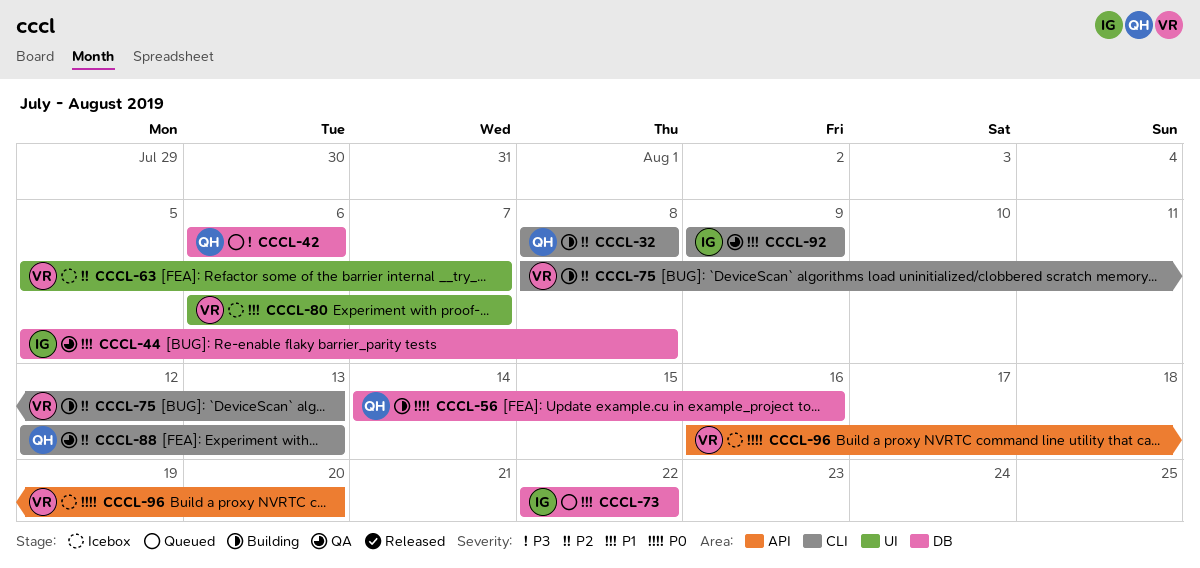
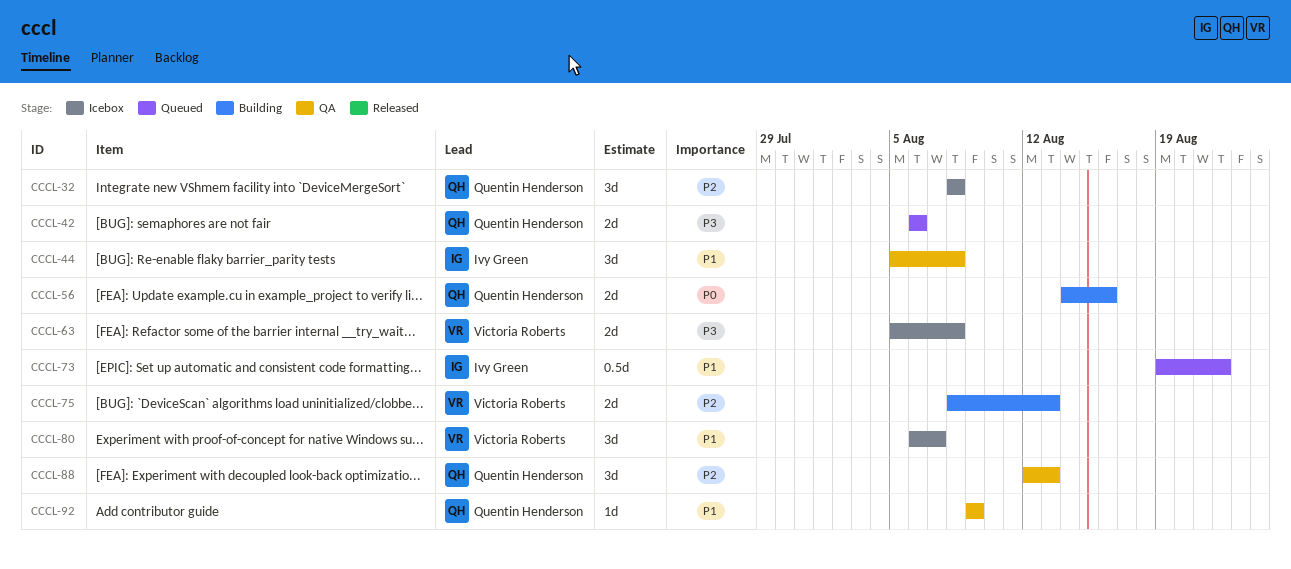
CCCL-32, status: Building -> Icebox
CCCL-63, priority: P2 -> P3
CCCL-63, due: Aug 7 -> Aug 8
CCCL-73, start: Aug 22 -> Aug 19
CCCL-92, owner: Ivy Green -> Quentin Henderson
CCCL-96: present -> none

